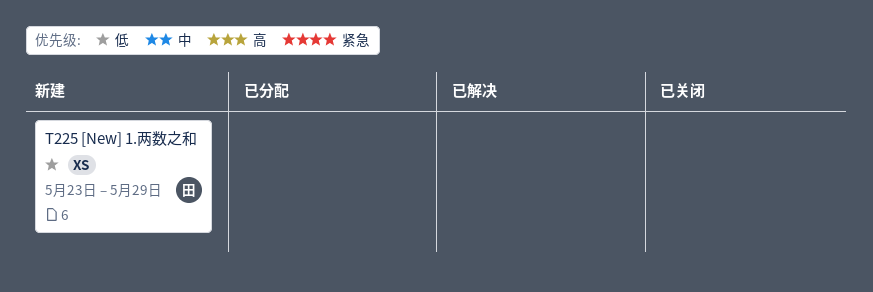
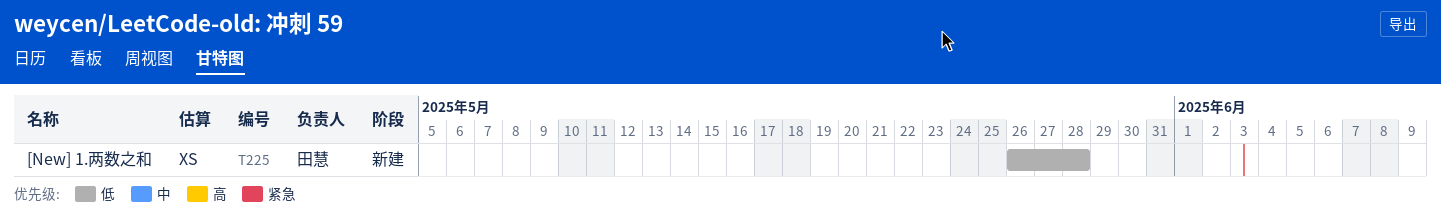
T225, start: May 23 -> May 26
T225, due: May 29 -> May 28

